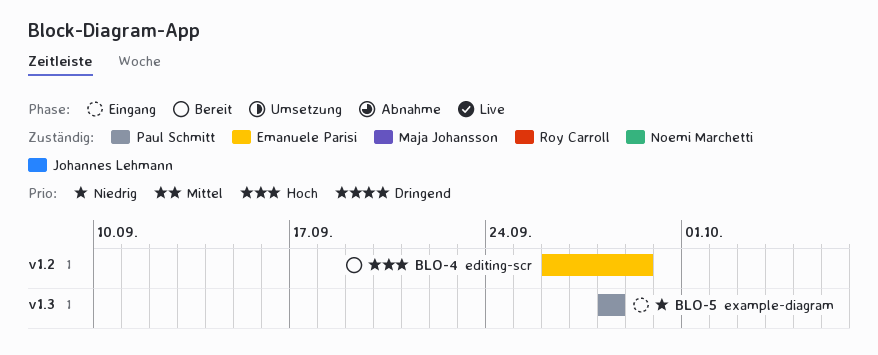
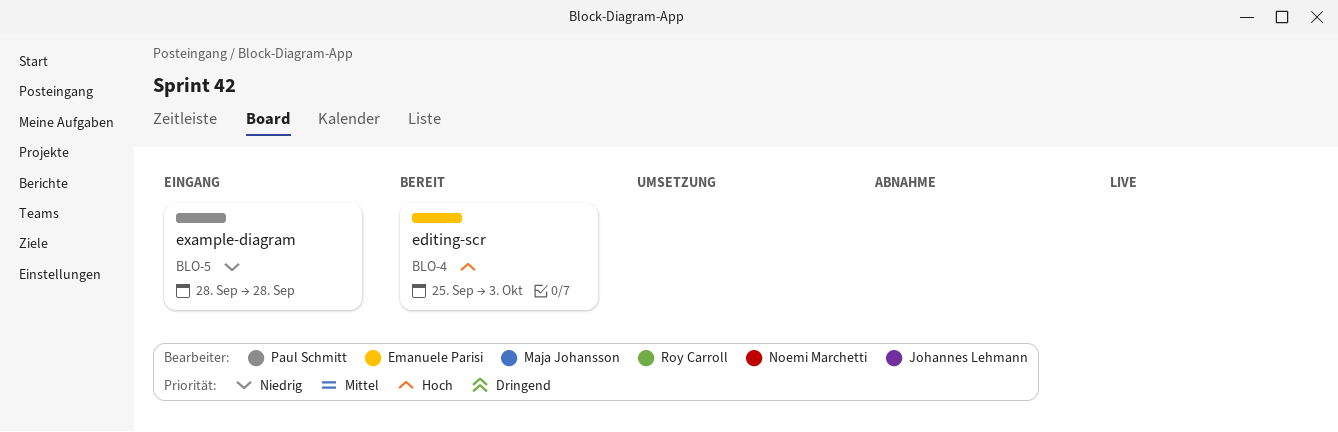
BLO-4, start: Sep 26 -> Sep 25
BLO-4, due: Sep 29 -> Oct 3

